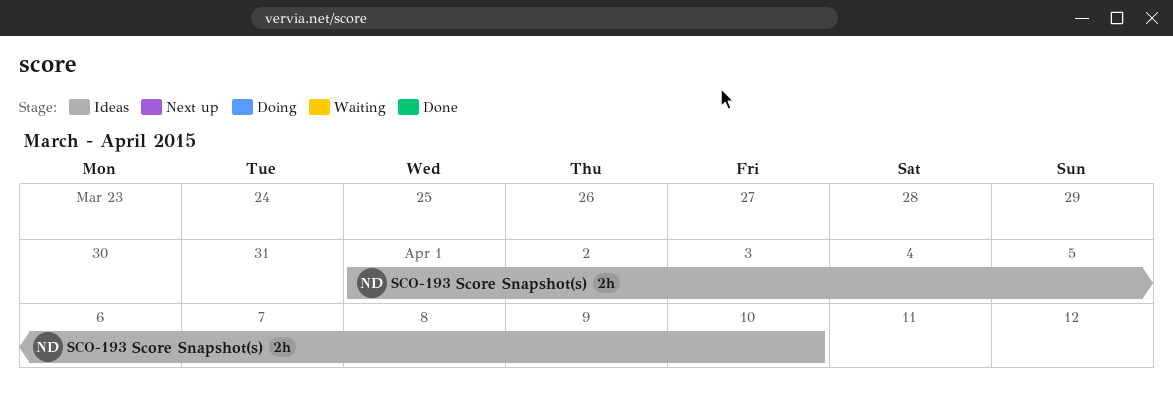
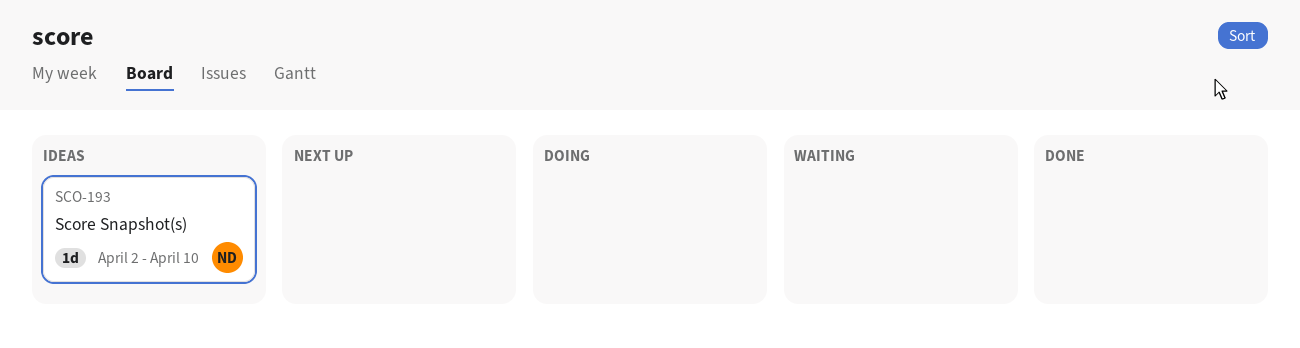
SCO-193, estimate: 2h -> 1d
SCO-193, start: Apr 1 -> Apr 2

